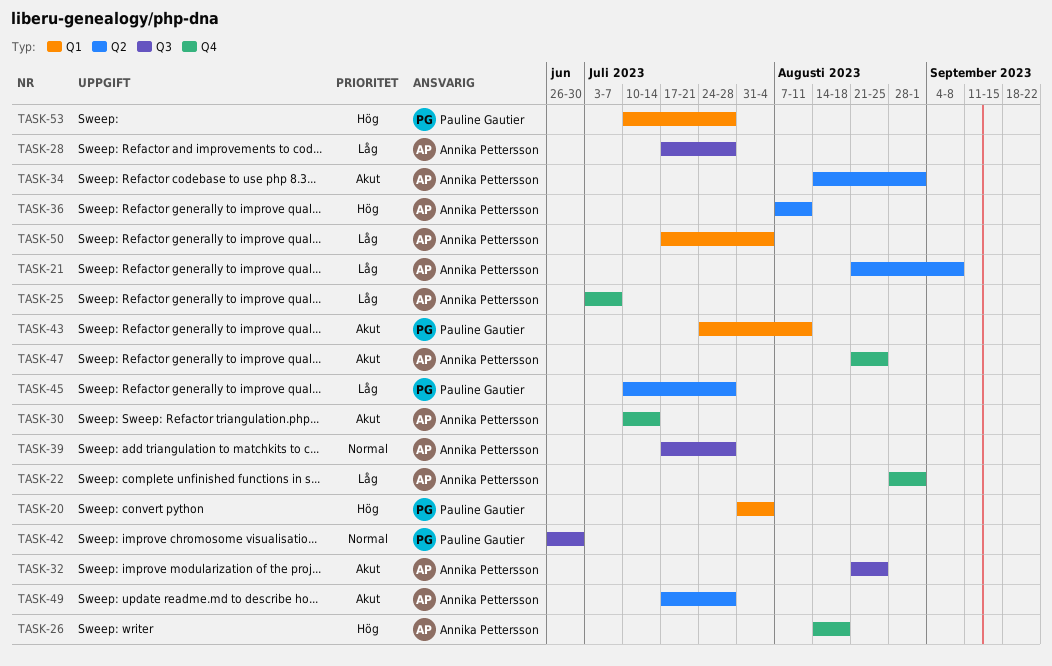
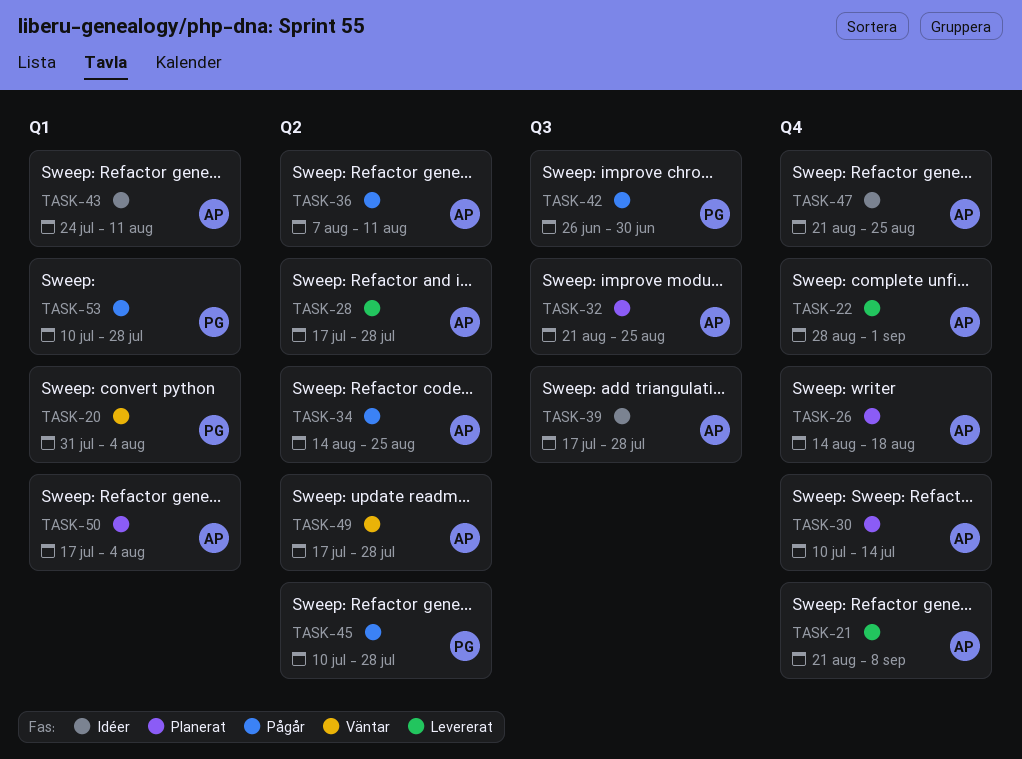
TASK-21, label: Q2 -> Q4
TASK-25: present -> none
TASK-28, label: Q3 -> Q2
TASK-34, due: Sep 1 -> Aug 25
TASK-43, owner: Pauline Gautier -> Annika Pettersson

